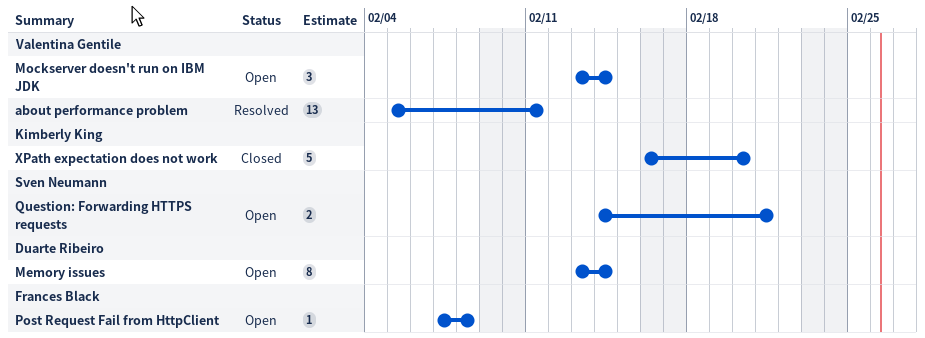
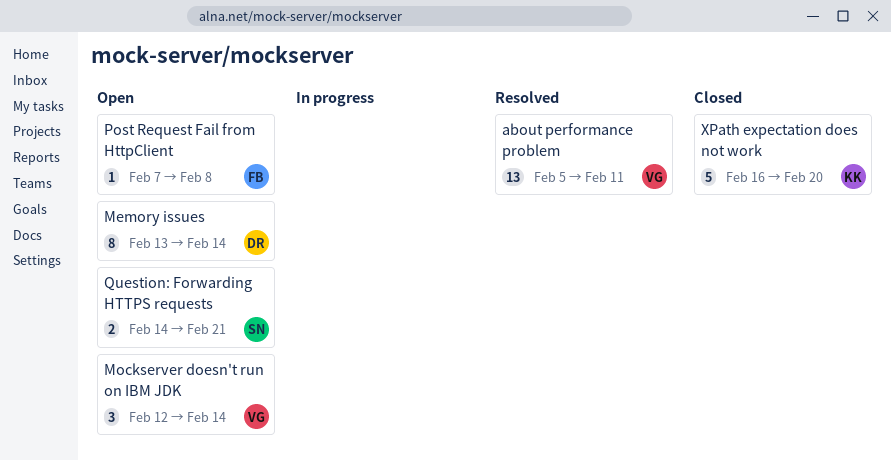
Mockserver doesn't run on IBM JDK, start: Feb 13 -> Feb 12

